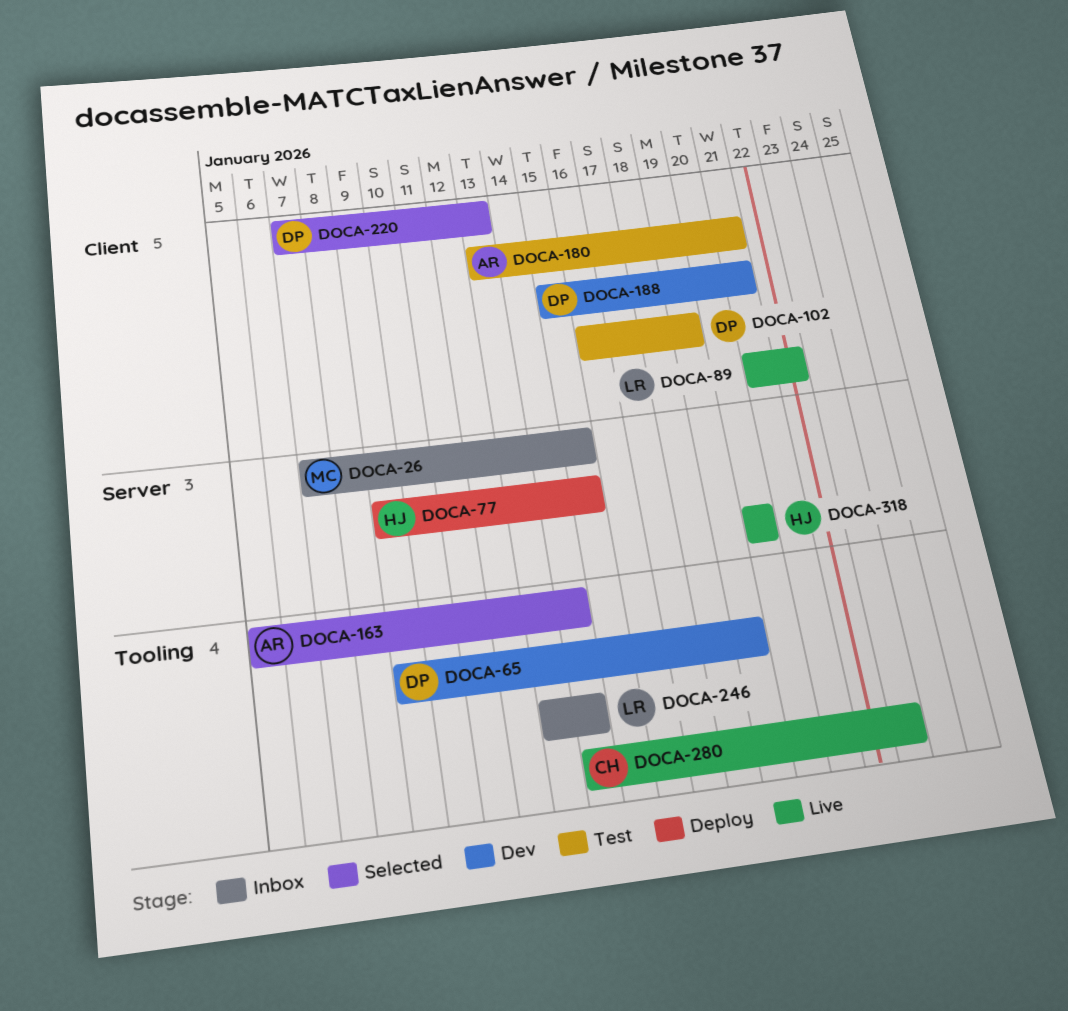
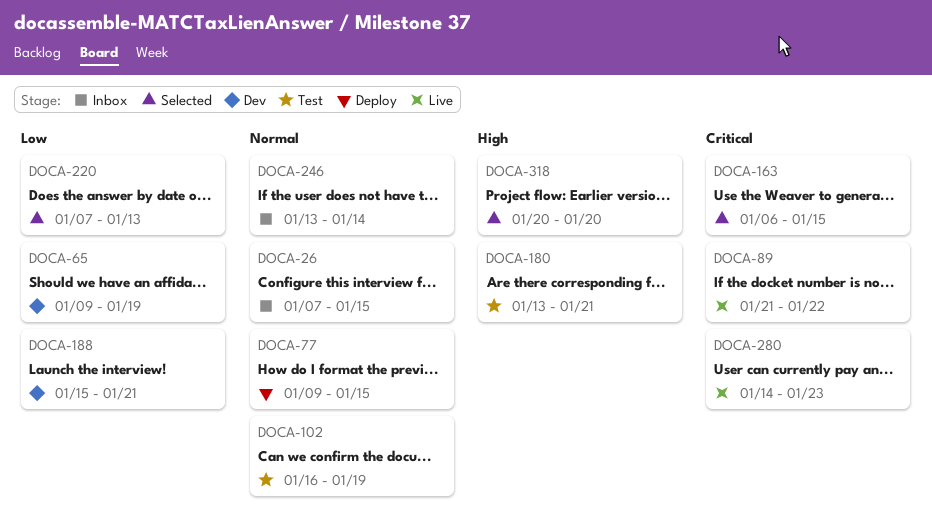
DOCA-163, start: Jan 5 -> Jan 6
DOCA-163, due: Jan 14 -> Jan 15
DOCA-318, status: Live -> Selected

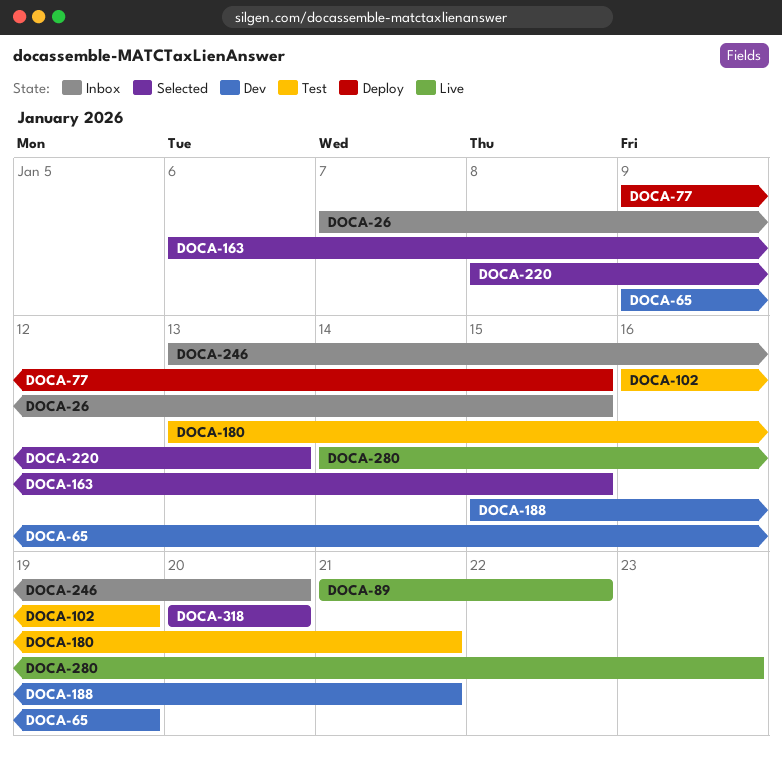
DOCA-220, start: Jan 7 -> Jan 8
DOCA-246, due: Jan 14 -> Jan 20

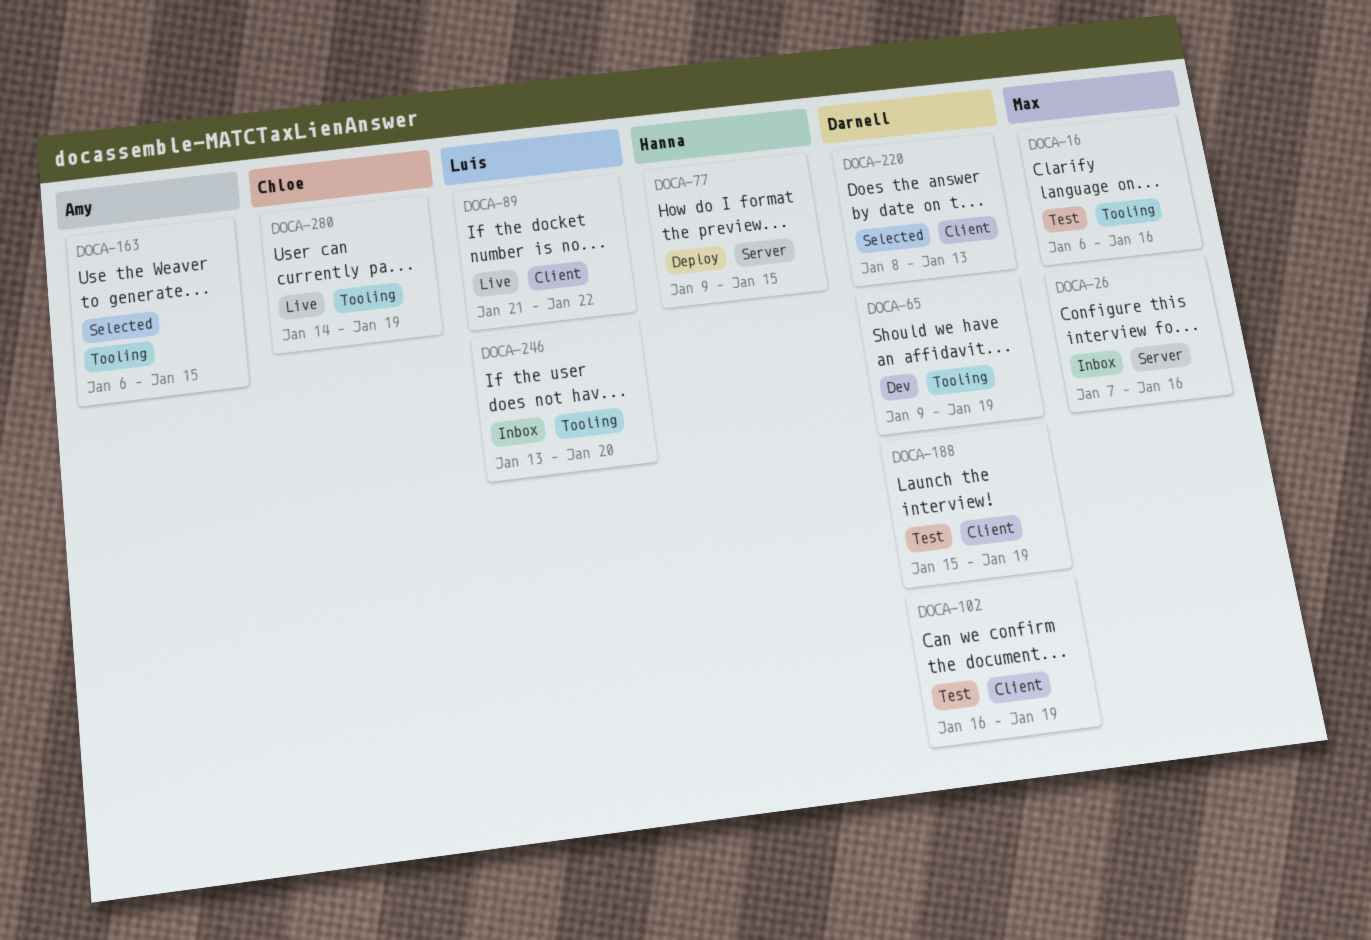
DOCA-16: none -> present
DOCA-26, due: Jan 15 -> Jan 16
DOCA-180: present -> none
DOCA-188, status: Dev -> Test
DOCA-188, due: Jan 21 -> Jan 19
DOCA-280, due: Jan 23 -> Jan 19
DOCA-318: present -> none

